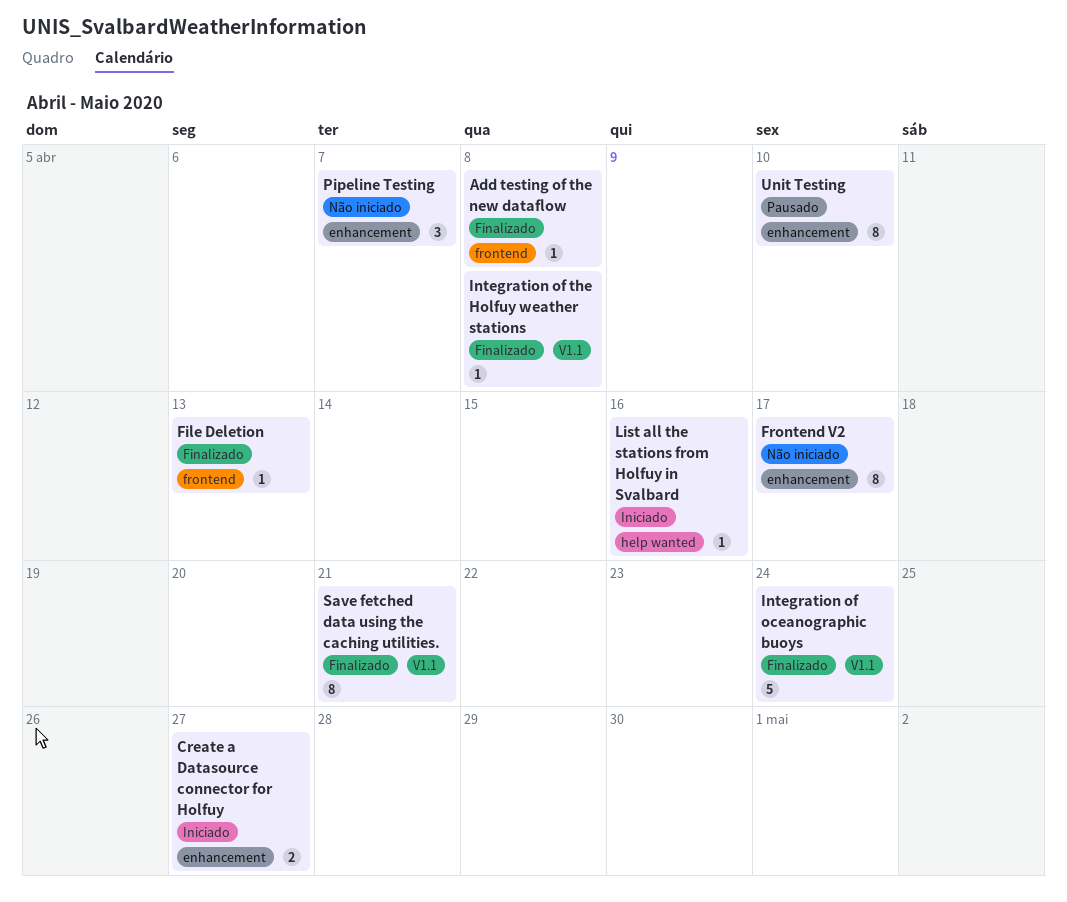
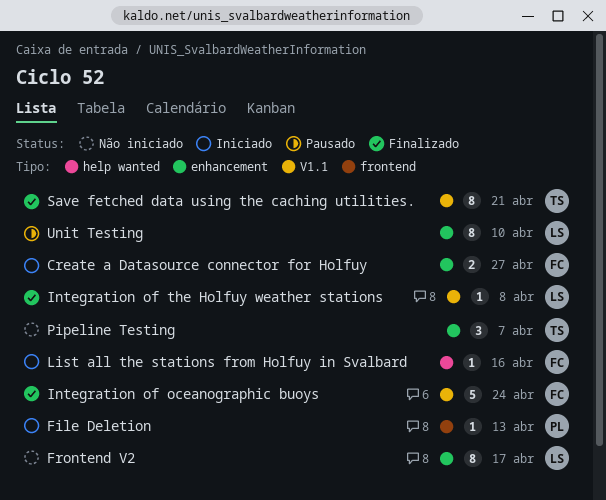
Add testing of the new dataflow: present -> none
File Deletion, status: Finalizado -> Iniciado

